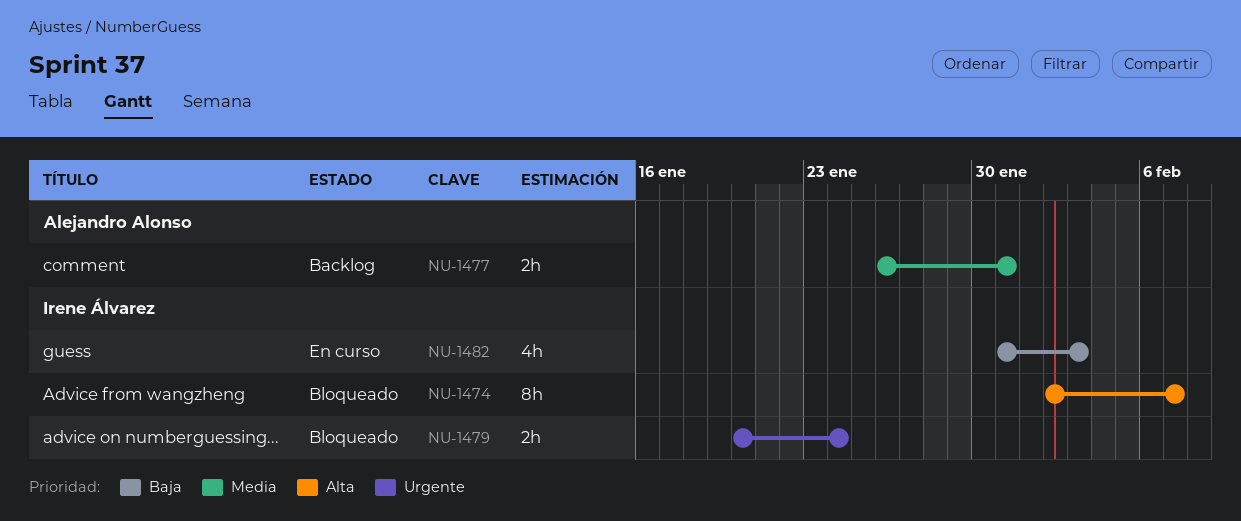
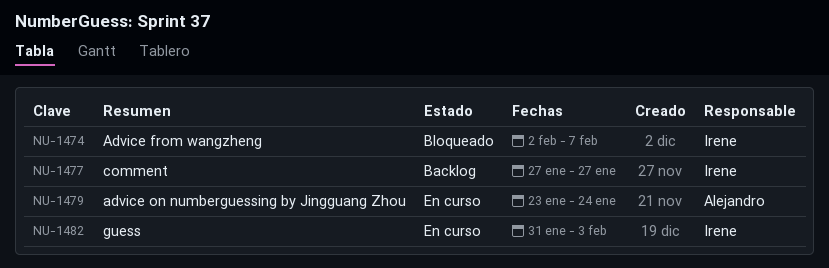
NU-1477, owner: Alejandro Alonso -> Irene Álvarez
NU-1477, start: Jan 26 -> Jan 27
NU-1477, due: Jan 31 -> Jan 27
NU-1479, status: Bloqueado -> En curso
NU-1479, owner: Irene Álvarez -> Alejandro Alonso
NU-1479, start: Jan 20 -> Jan 23

